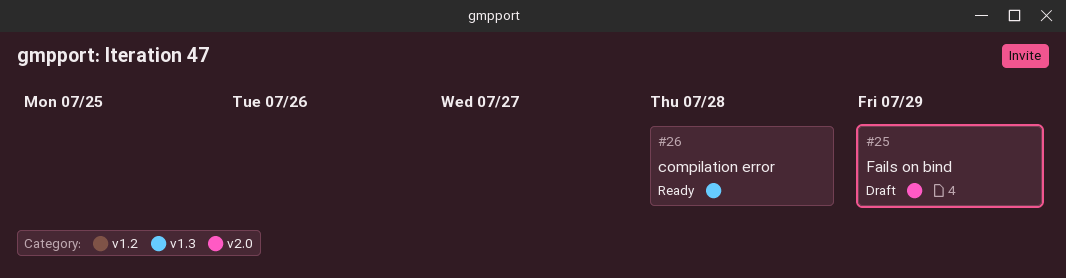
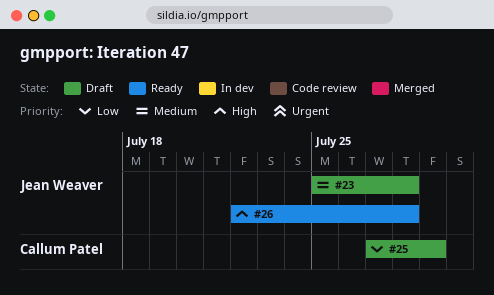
#23: none -> present

